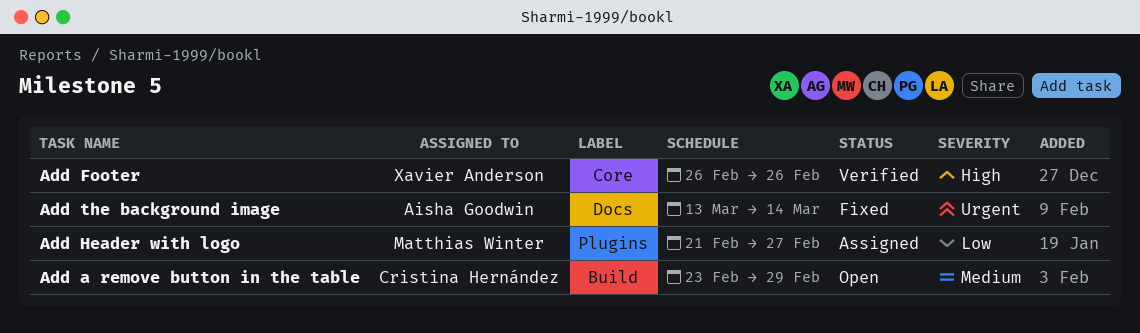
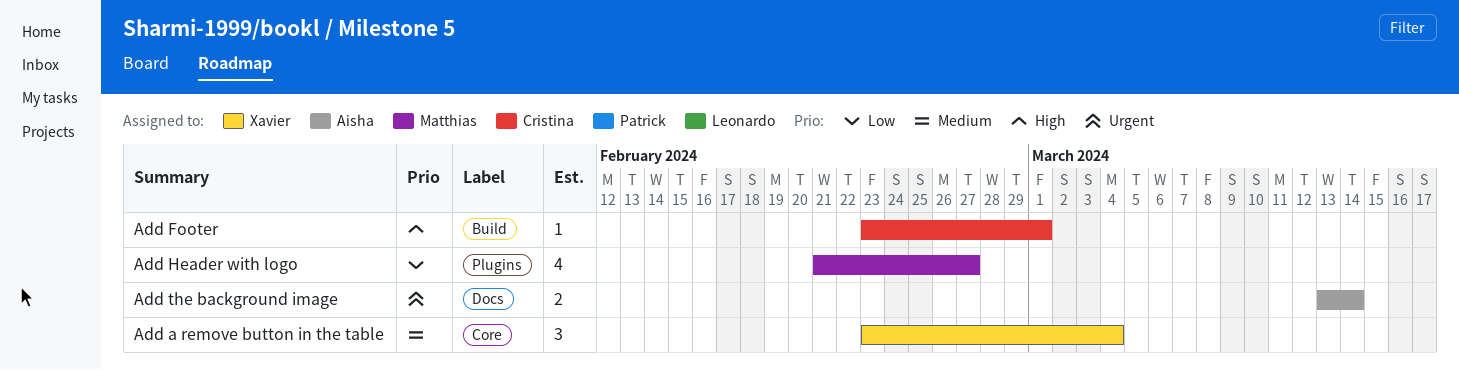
Add a remove button in the table, owner: Cristina Hernández -> Xavier Anderson
Add a remove button in the table, label: Build -> Core
Add a remove button in the table, due: Feb 29 -> Mar 4
Add Footer, owner: Xavier Anderson -> Cristina Hernández
Add Footer, label: Core -> Build
Add Footer, start: Feb 26 -> Feb 23
Add Footer, due: Feb 26 -> Mar 1

